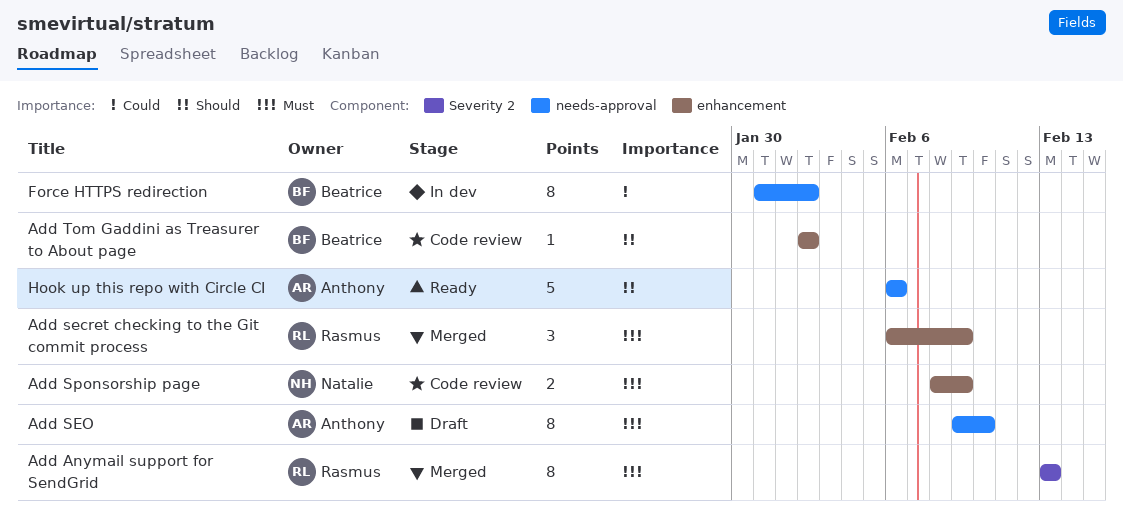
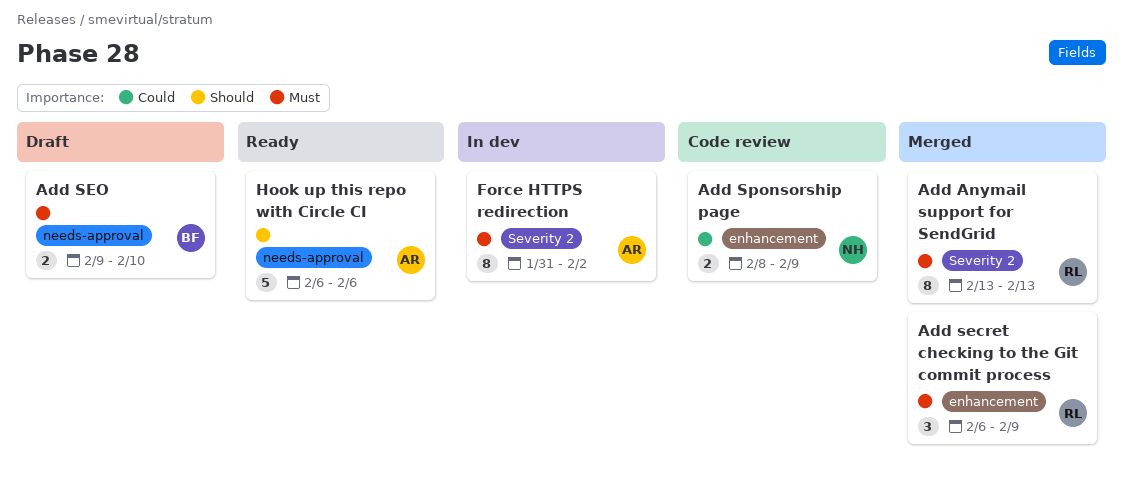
Add SEO, owner: Anthony -> Beatrice
Add SEO, estimate: 8 -> 2
Add Sponsorship page, priority: Must -> Could
Add Tom Gaddini as Treasurer to About page: present -> none
Force HTTPS redirection, owner: Beatrice -> Anthony
Force HTTPS redirection, priority: Could -> Must
Force HTTPS redirection, label: needs-approval -> Severity 2

